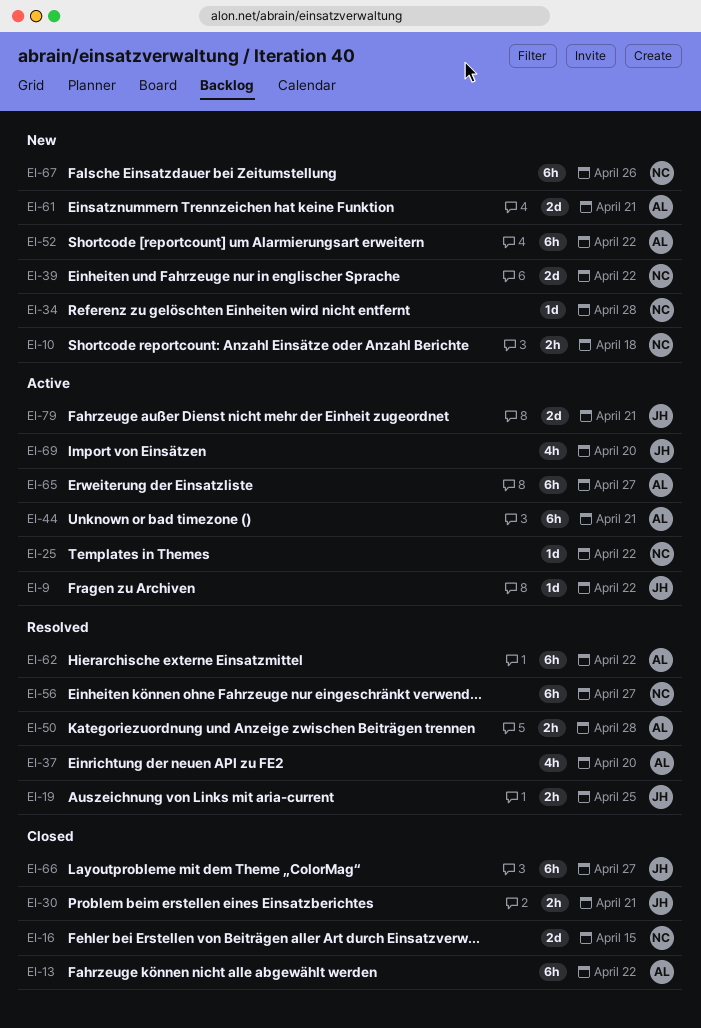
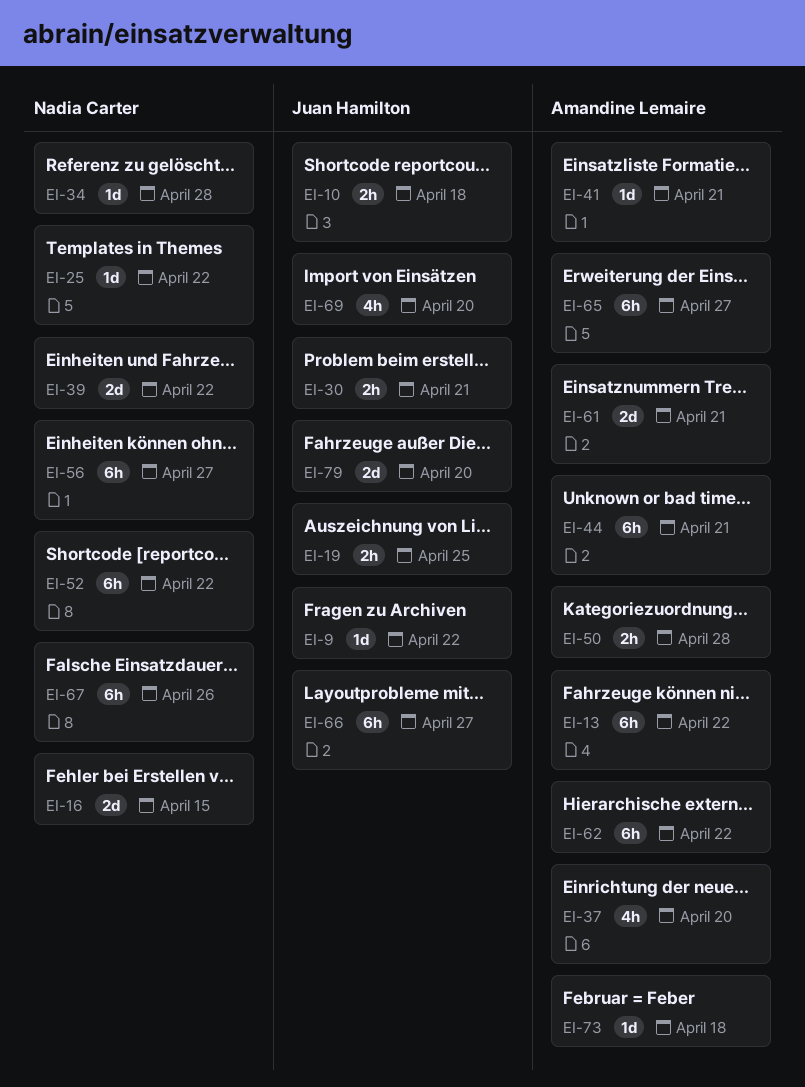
EI-10, owner: Nadia Carter -> Juan Hamilton
EI-41: none -> present
EI-52, owner: Amandine Lemaire -> Nadia Carter
EI-73: none -> present
EI-79, due: Apr 21 -> Apr 20

